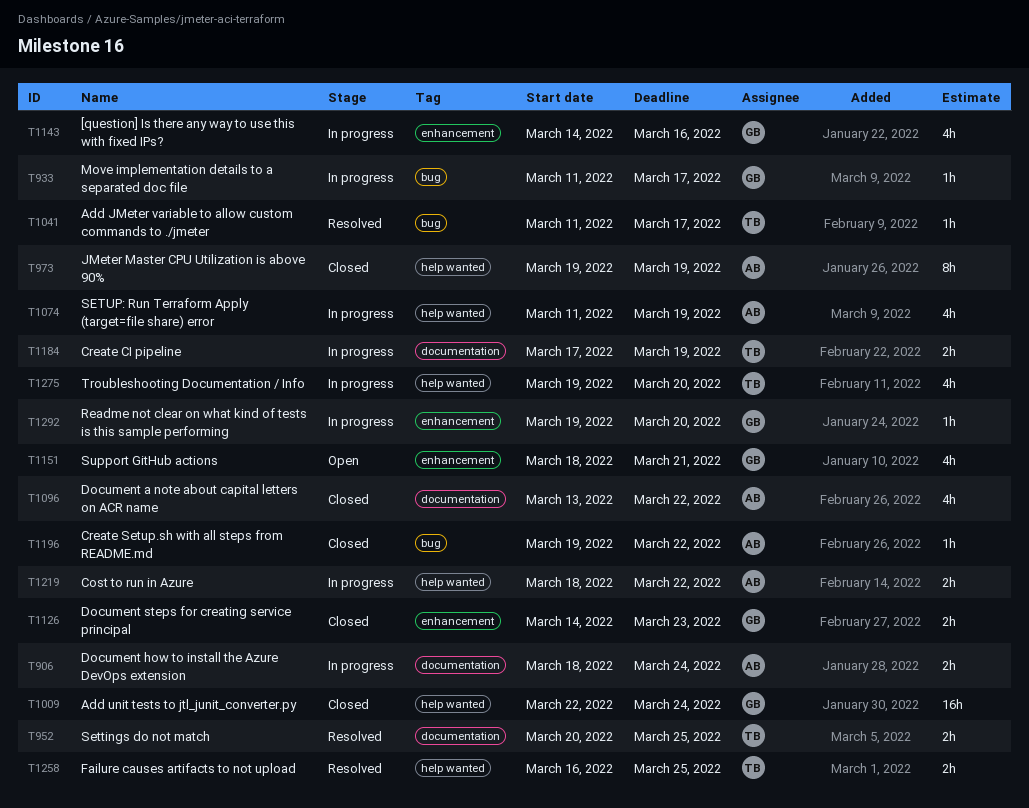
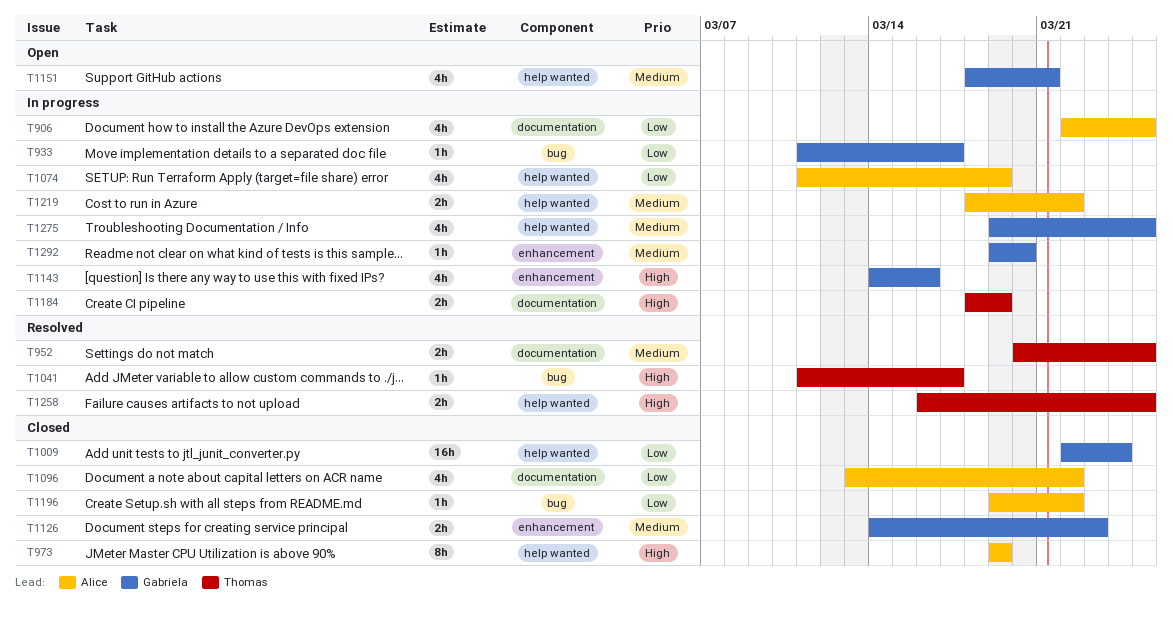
T906, estimate: 2h -> 4h
T906, start: Mar 18 -> Mar 22
T906, due: Mar 24 -> Mar 25
T1151, label: enhancement -> help wanted
T1184, start: Mar 17 -> Mar 18
T1275, owner: Thomas -> Gabriela
T1275, due: Mar 20 -> Mar 25

